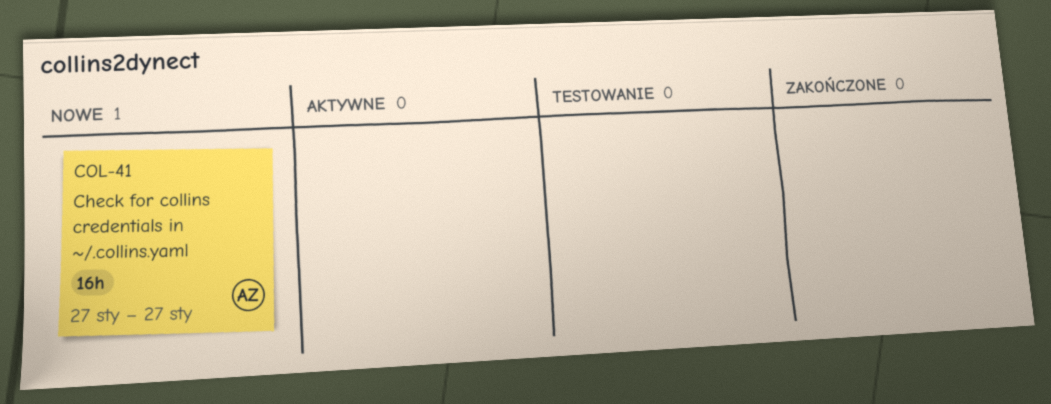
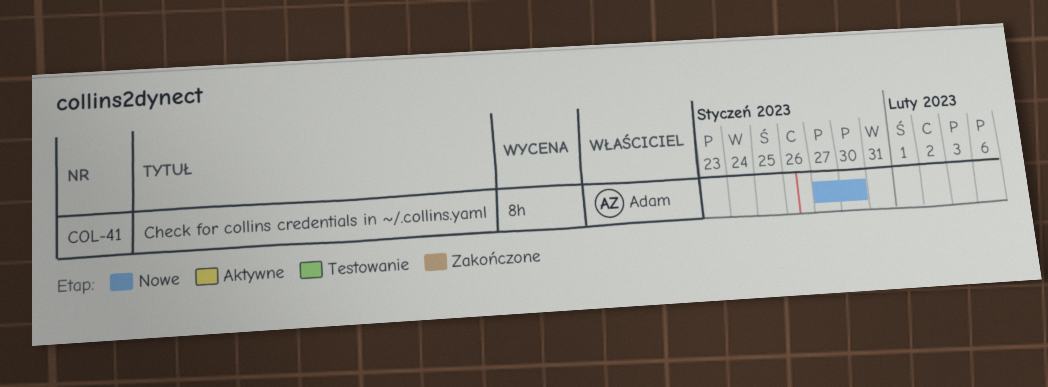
COL-41, estimate: 16h -> 8h
COL-41, due: Jan 27 -> Jan 30

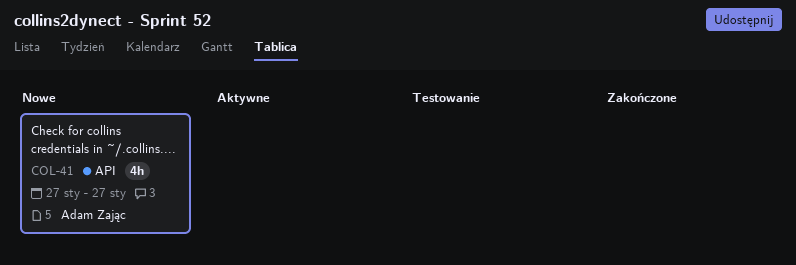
COL-41, estimate: 8h -> 4h
COL-41, due: Jan 30 -> Jan 27

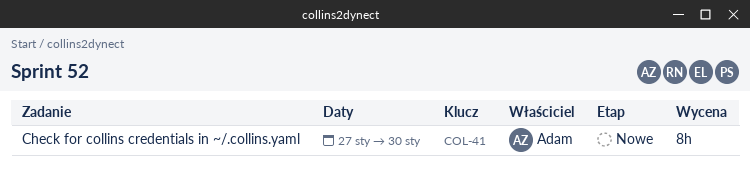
COL-41, estimate: 4h -> 8h
COL-41, due: Jan 27 -> Jan 30

